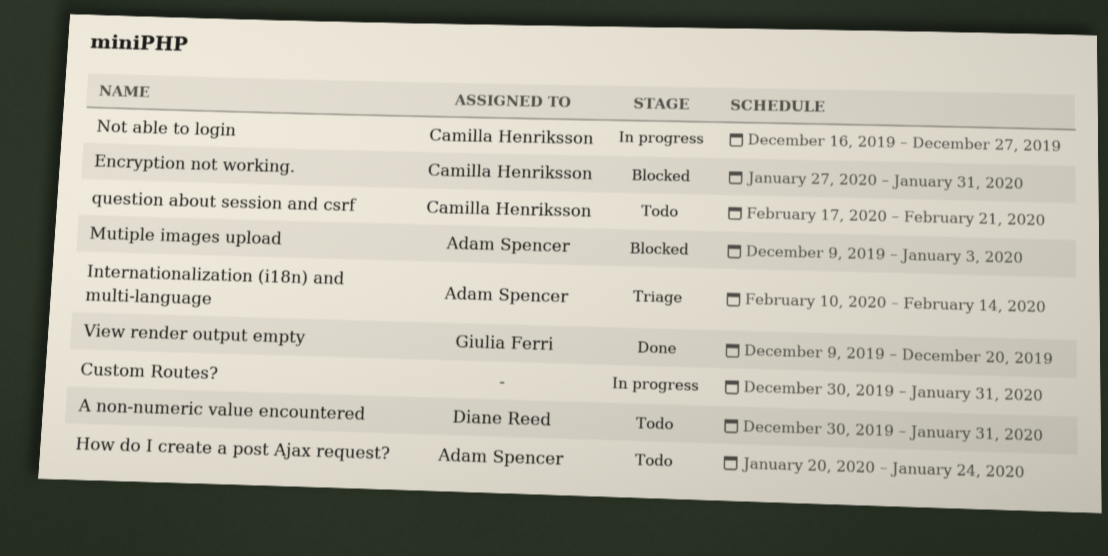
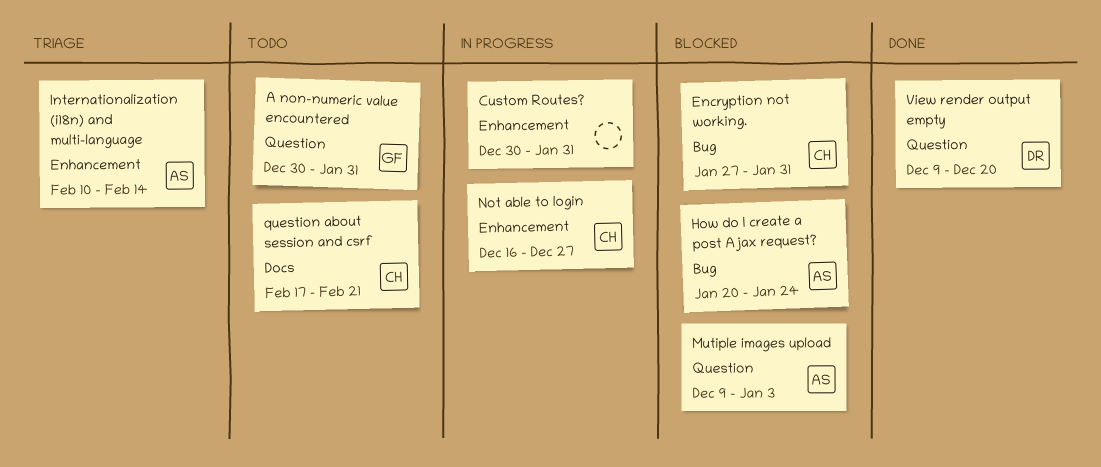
A non-numeric value encountered, owner: Diane Reed -> Giulia Ferri
How do I create a post Ajax request?, status: Todo -> Blocked
View render output empty, owner: Giulia Ferri -> Diane Reed

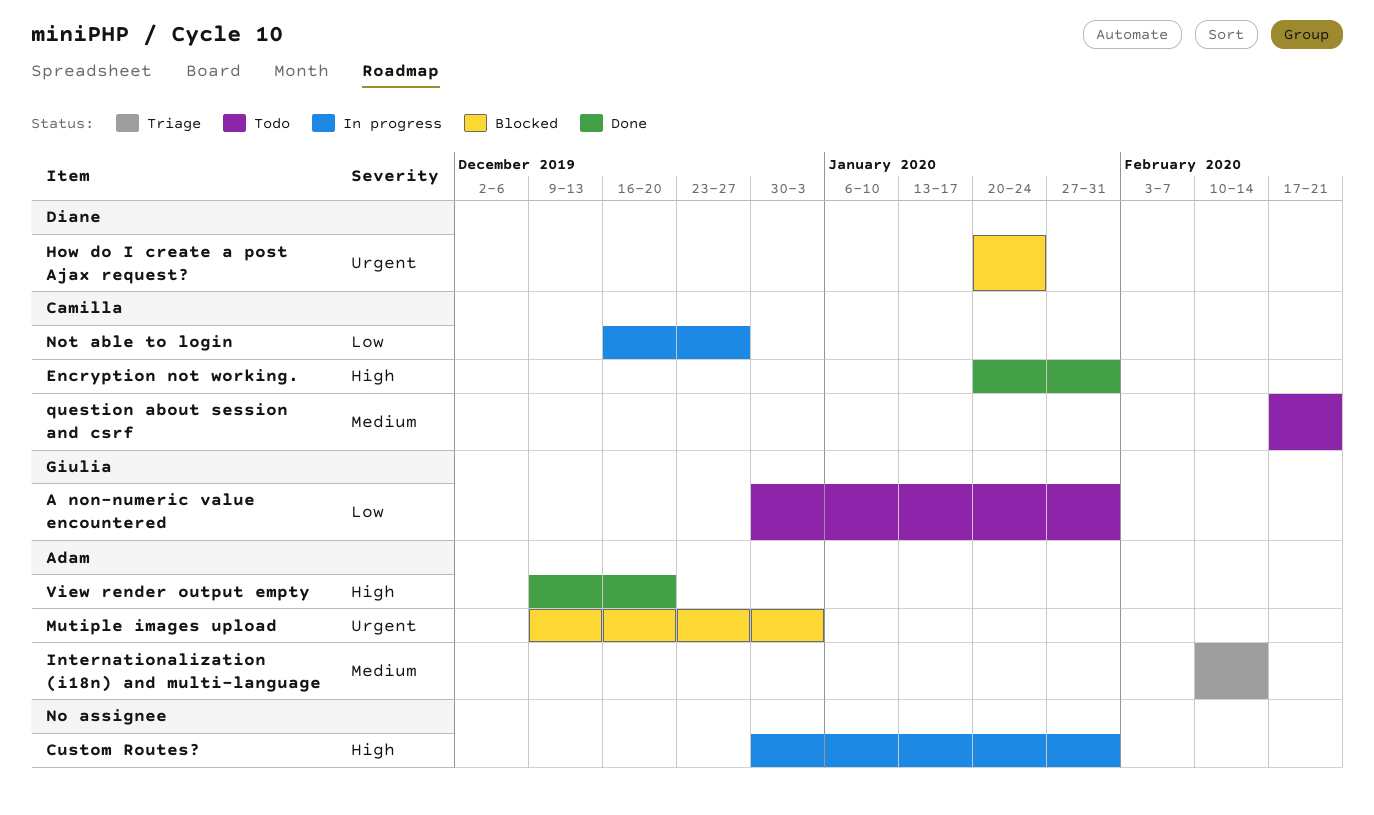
Encryption not working., status: Blocked -> Done
Encryption not working., start: Jan 27 -> Jan 20
How do I create a post Ajax request?, owner: Adam -> Diane
View render output empty, owner: Diane -> Adam

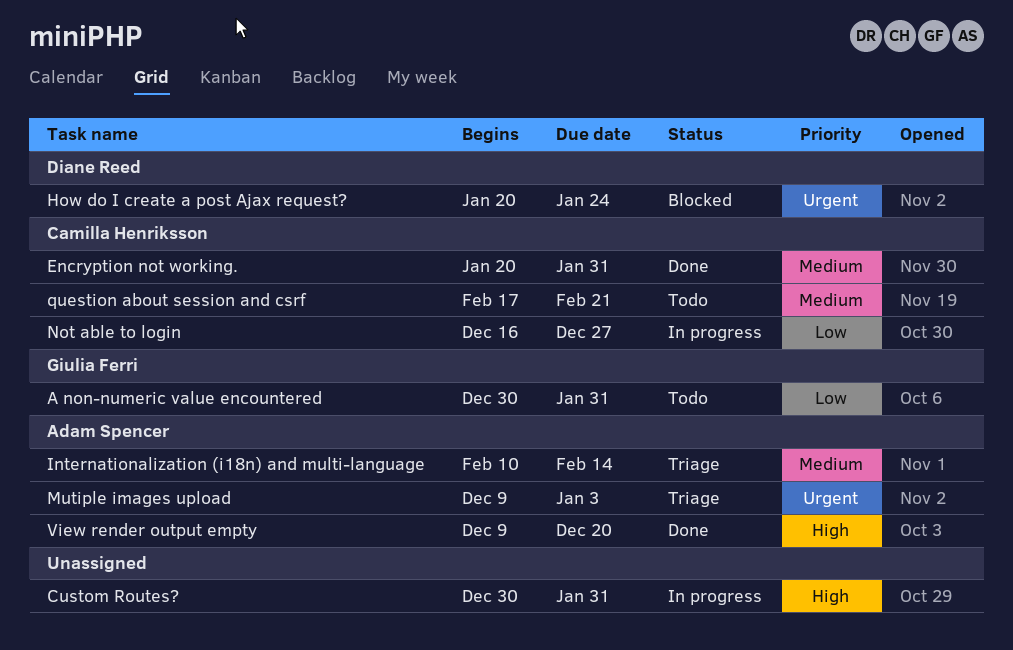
Encryption not working., priority: High -> Medium
Mutiple images upload, status: Blocked -> Triage

